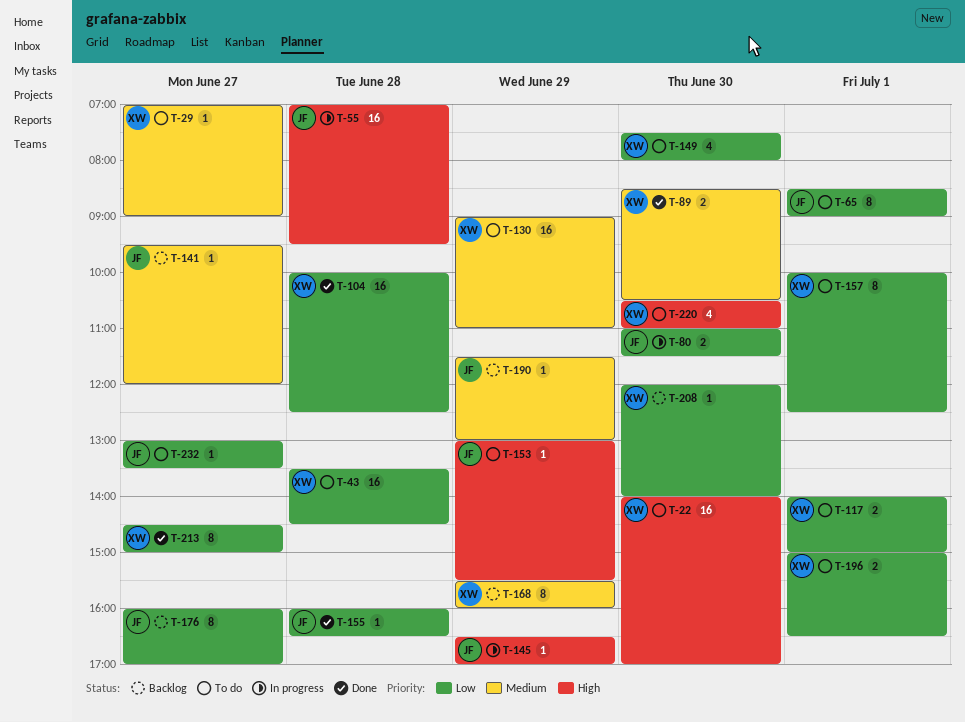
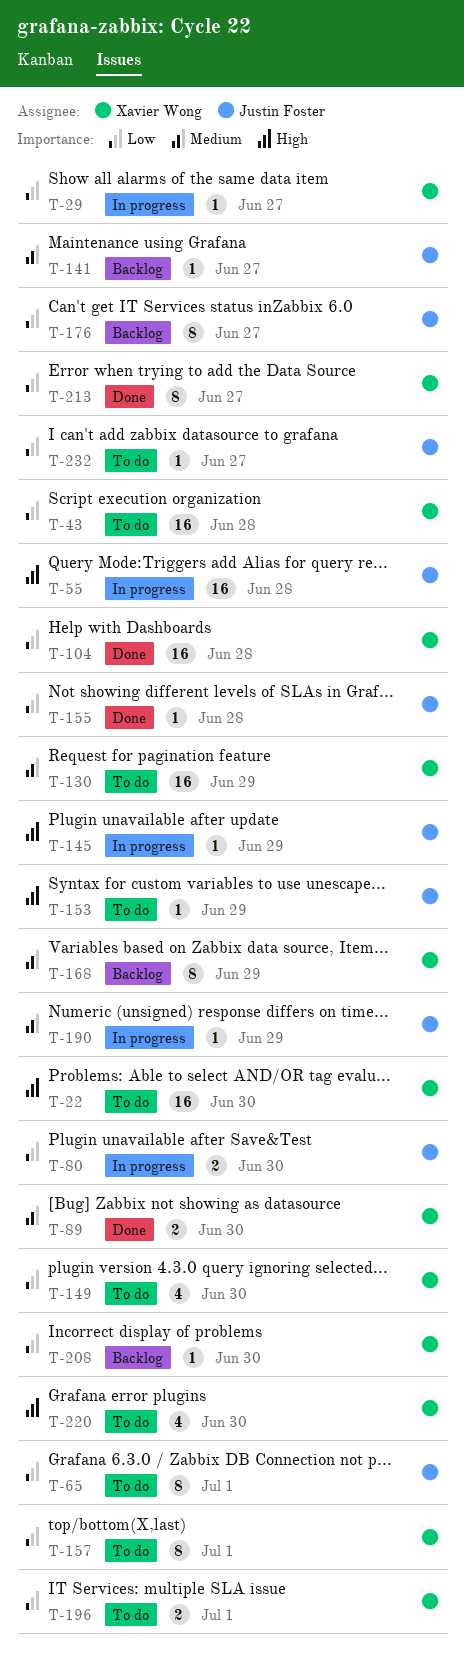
T-29, status: To do -> In progress
T-29, priority: Medium -> Low
T-117: present -> none
T-190, status: Backlog -> In progress

